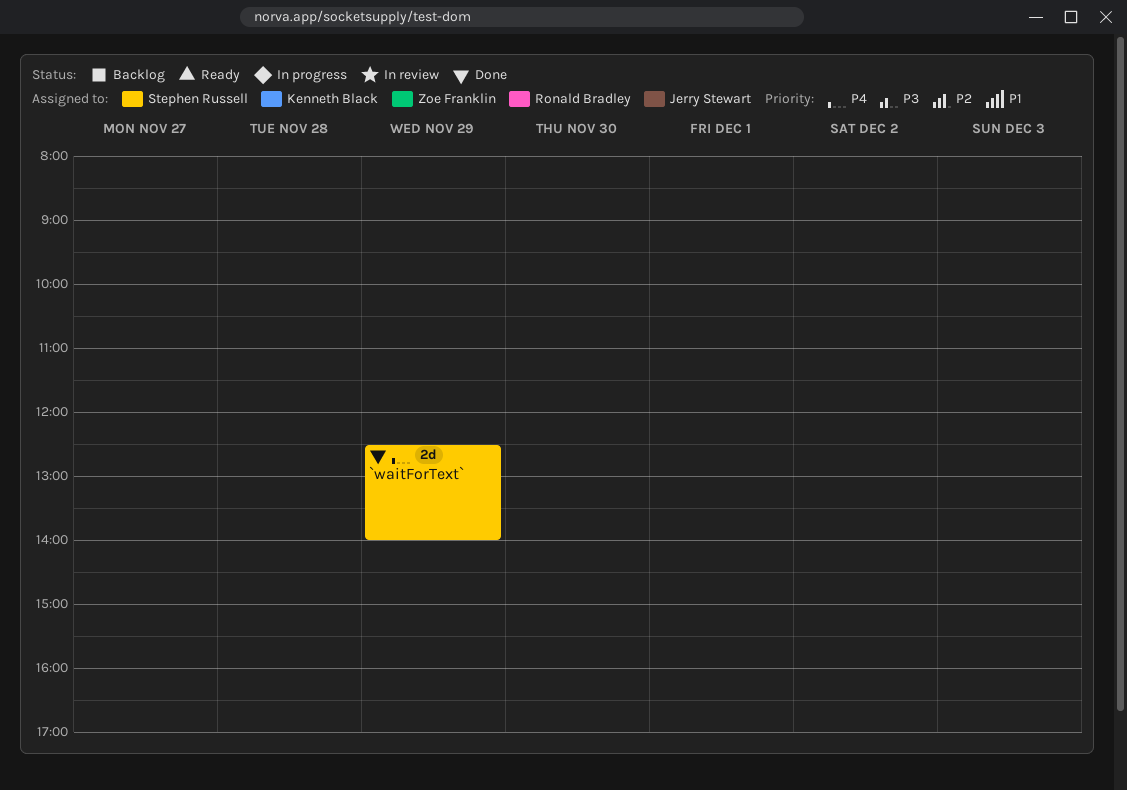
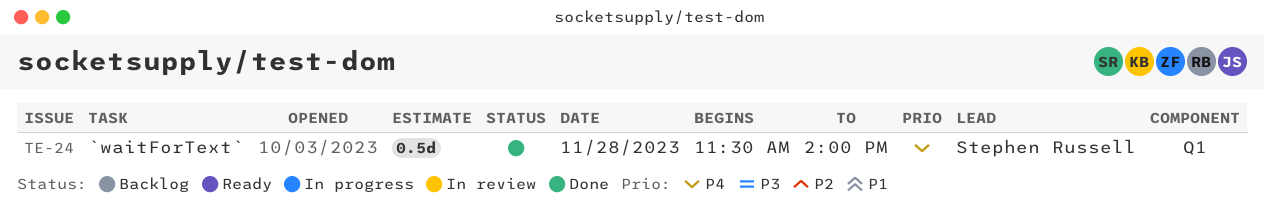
`waitForText`, estimate: 2d -> 0.5d
`waitForText`, day: Nov 29 -> Nov 28
`waitForText`, begins: 12:30 -> 11:30

